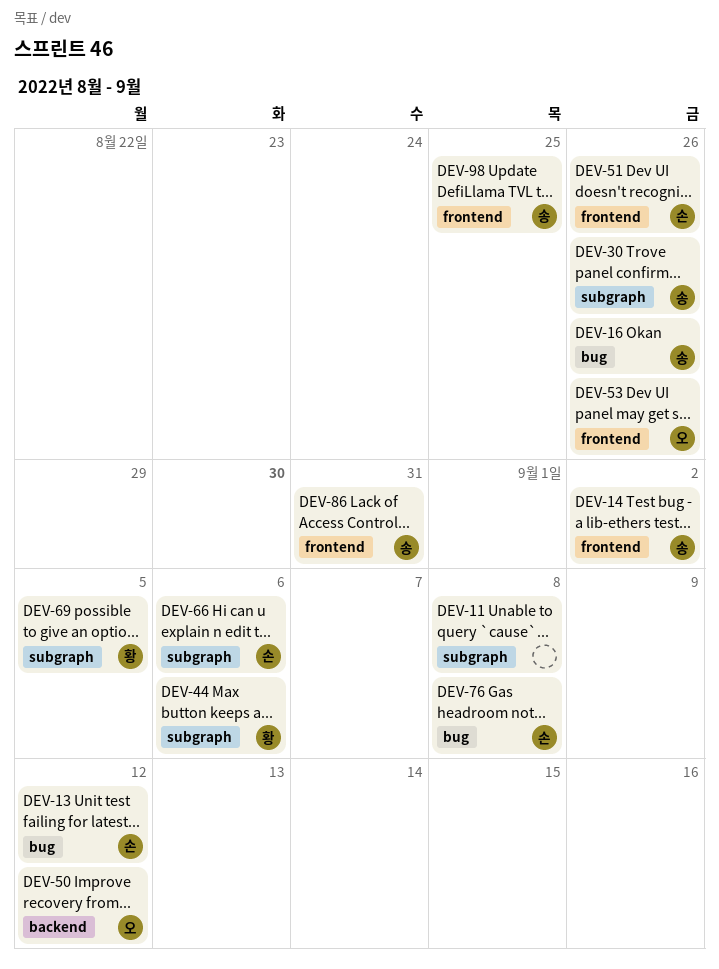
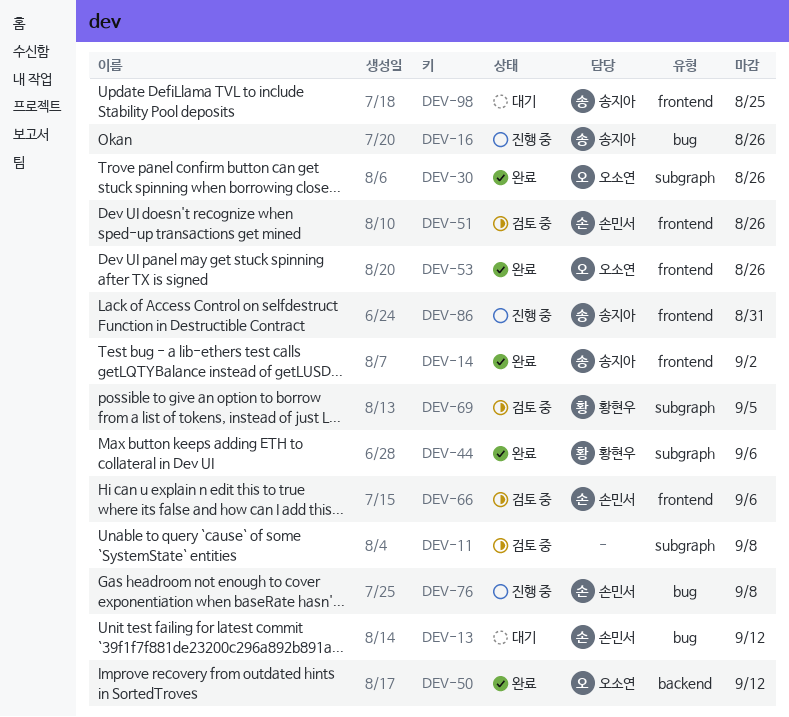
DEV-30, owner: 송지아 -> 오소연
DEV-66, label: subgraph -> frontend

